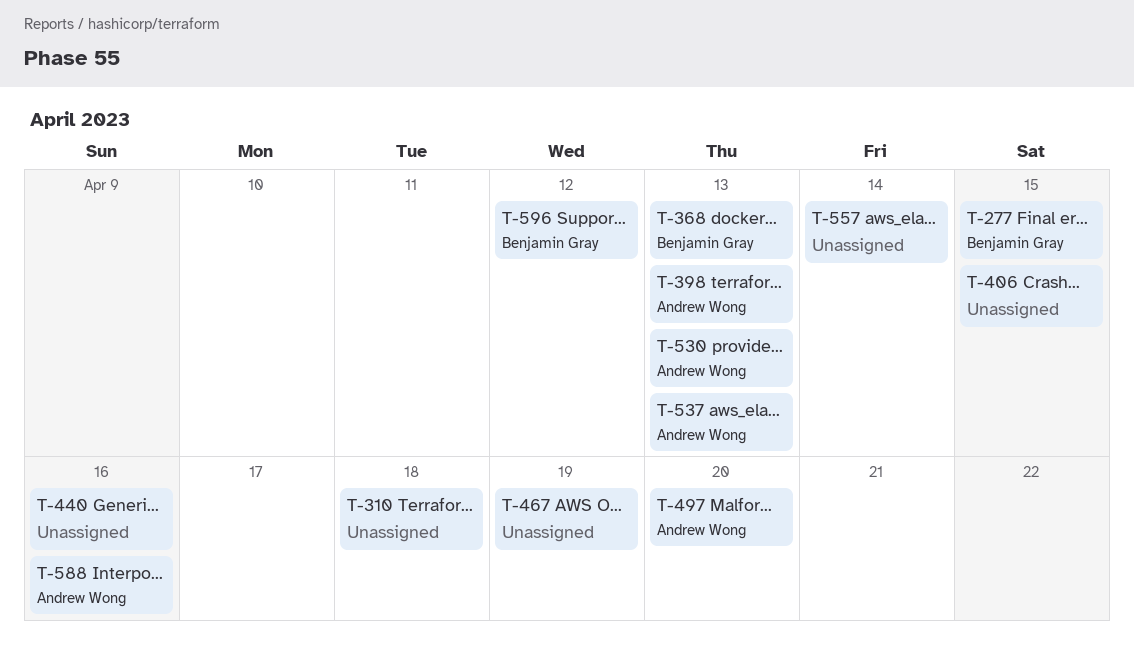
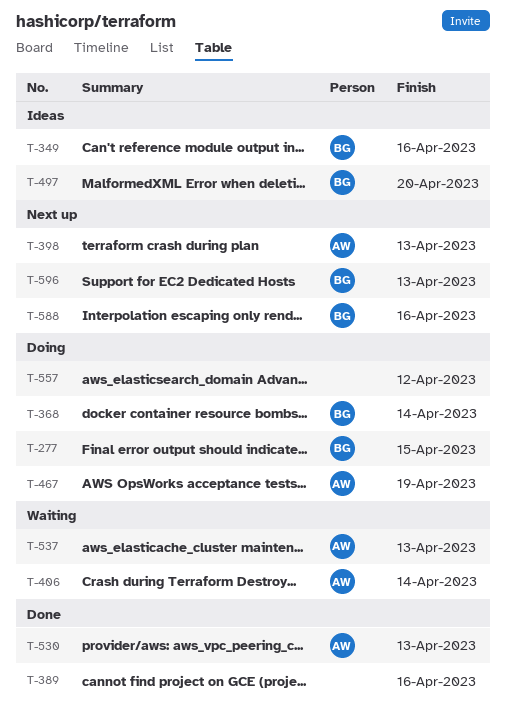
T-310: present -> none
T-349: none -> present
T-368, due: Apr 13 -> Apr 14
T-389: none -> present
T-406, owner: none -> Andrew Wong
T-406, due: Apr 15 -> Apr 14
T-440: present -> none
T-467, owner: none -> Andrew Wong
T-497, owner: Andrew Wong -> Benjamin Gray
T-557, due: Apr 14 -> Apr 12
T-588, owner: Andrew Wong -> Benjamin Gray
T-596, due: Apr 12 -> Apr 13

